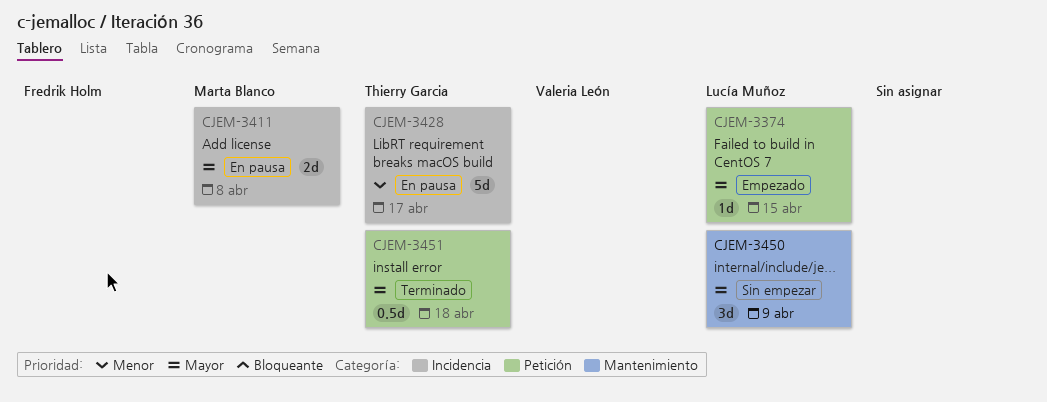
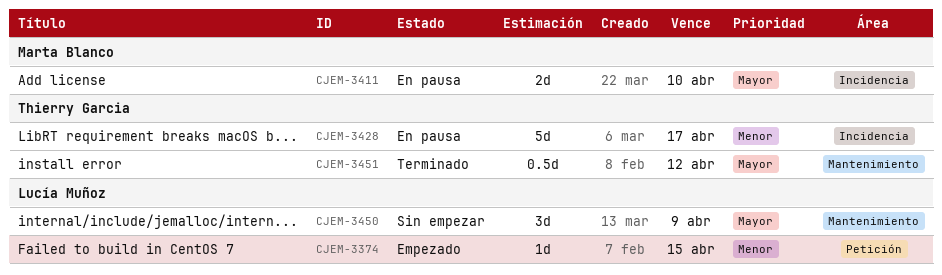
CJEM-3374, priority: Mayor -> Menor
CJEM-3411, due: Apr 8 -> Apr 10
CJEM-3451, label: Petición -> Mantenimiento
CJEM-3451, due: Apr 18 -> Apr 12

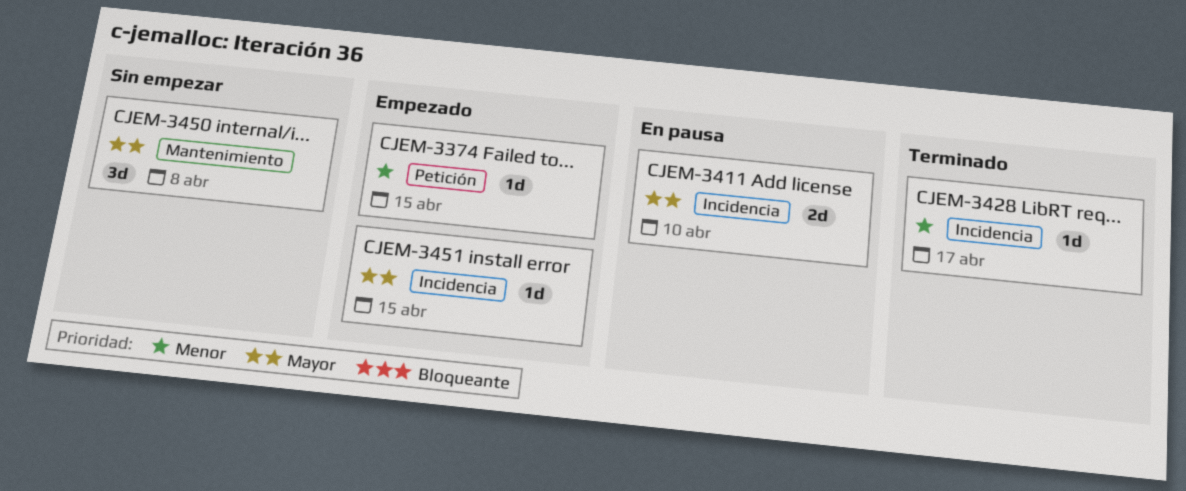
CJEM-3428, status: En pausa -> Terminado
CJEM-3428, estimate: 5d -> 1d
CJEM-3450, due: Apr 9 -> Apr 8
CJEM-3451, status: Terminado -> Empezado
CJEM-3451, label: Mantenimiento -> Incidencia
CJEM-3451, estimate: 0.5d -> 1d
CJEM-3451, due: Apr 12 -> Apr 15

